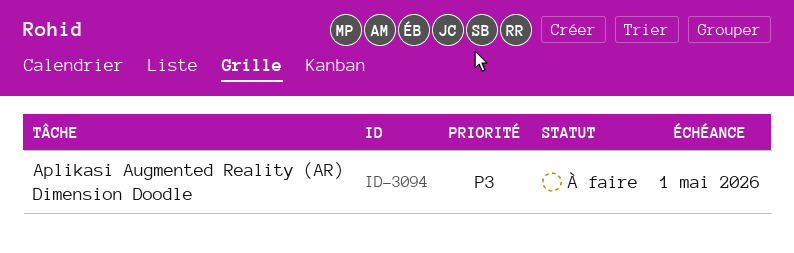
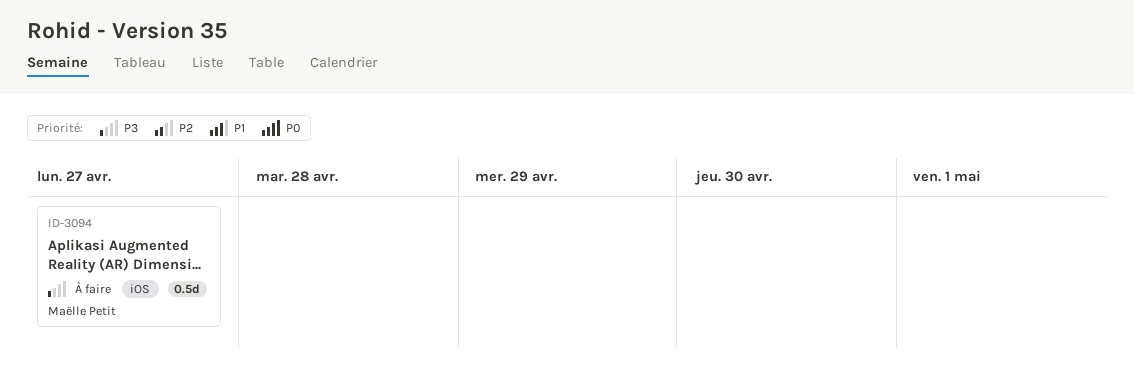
ID-3094, due: May 1 -> Apr 27

